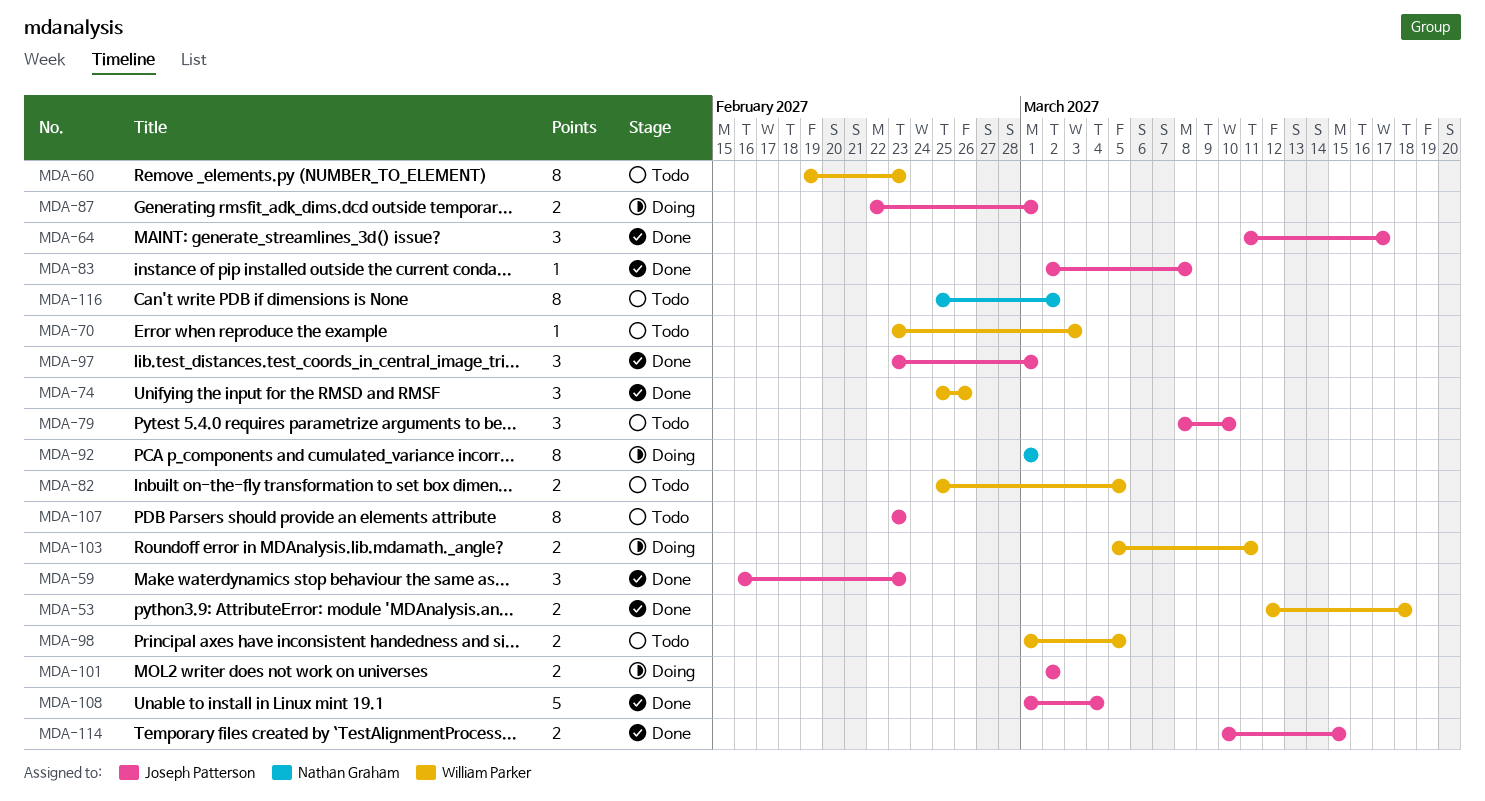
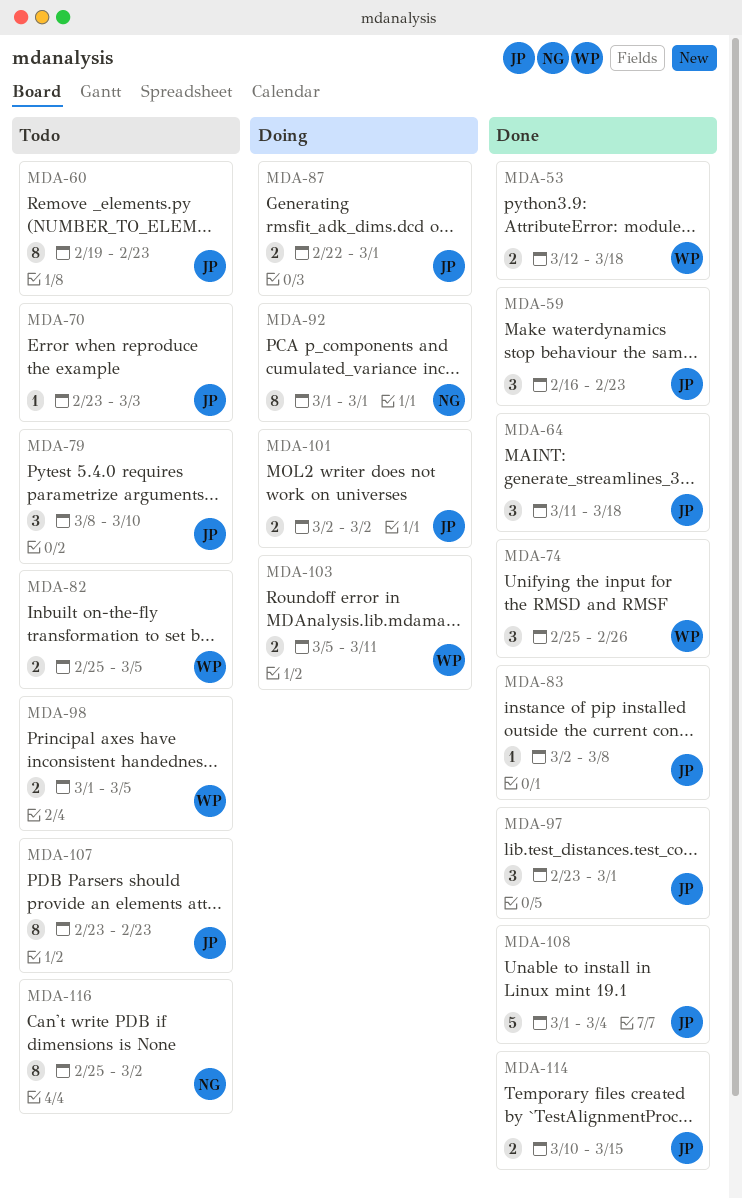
MDA-60, owner: William Parker -> Joseph Patterson
MDA-64, due: Mar 17 -> Mar 18
MDA-70, owner: William Parker -> Joseph Patterson

